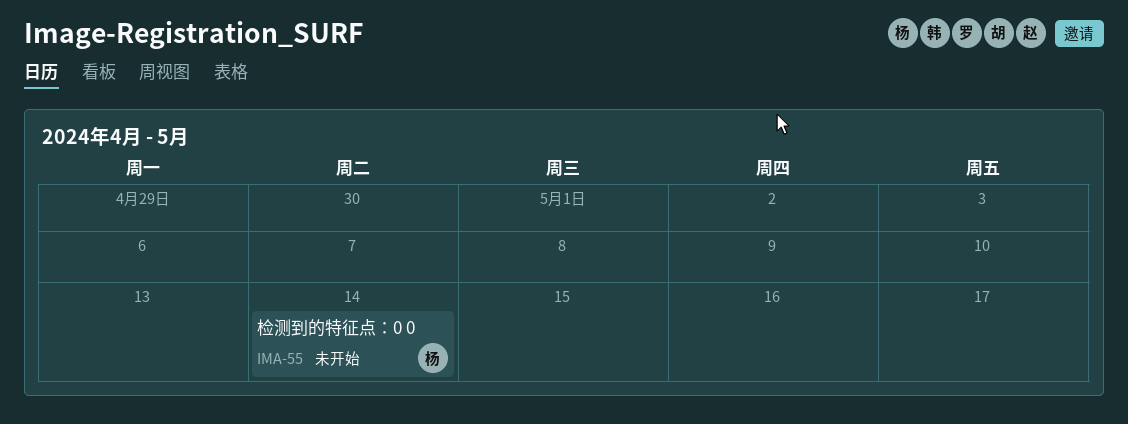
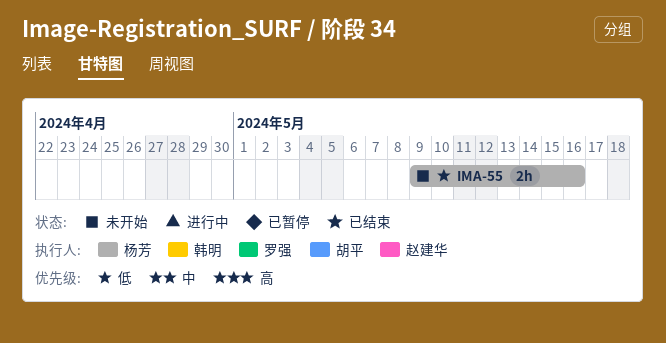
IMA-55, due: May 14 -> May 16

